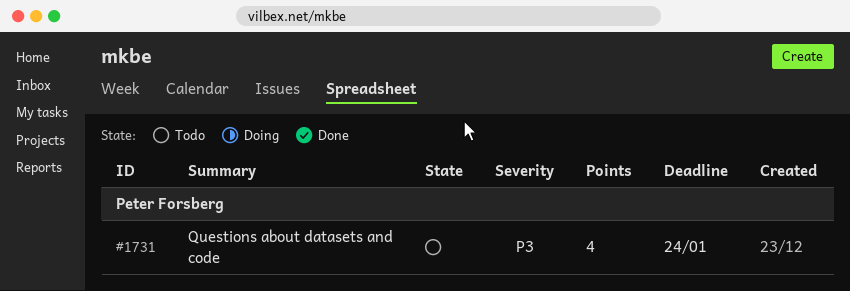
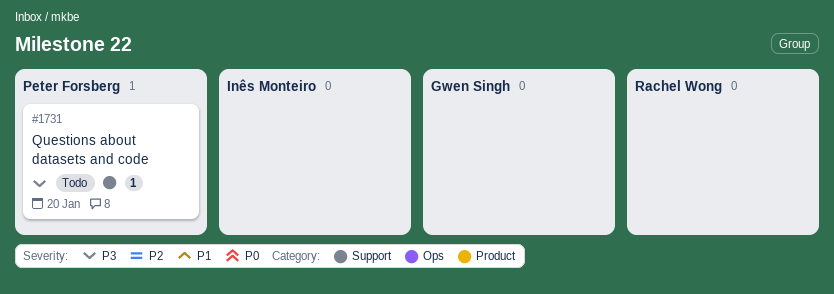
#1731, estimate: 4 -> 1
#1731, due: Jan 24 -> Jan 20

